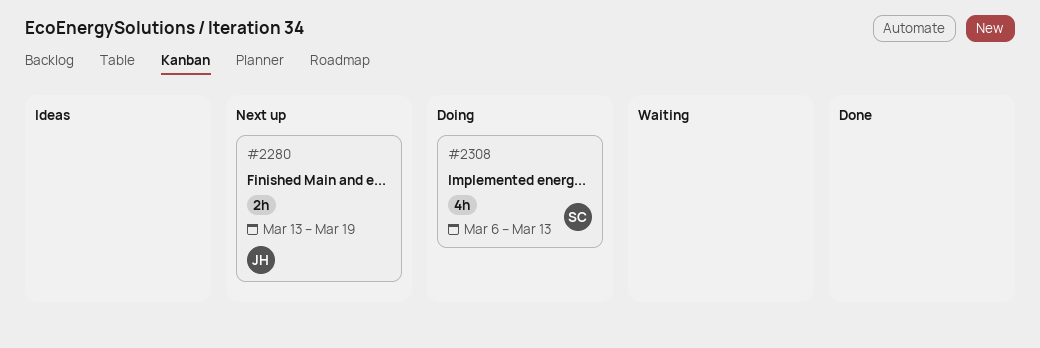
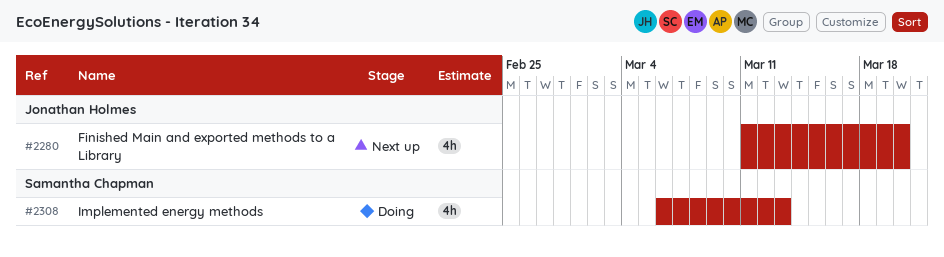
#2280, estimate: 2h -> 4h
#2280, start: Mar 13 -> Mar 11
#2280, due: Mar 19 -> Mar 20

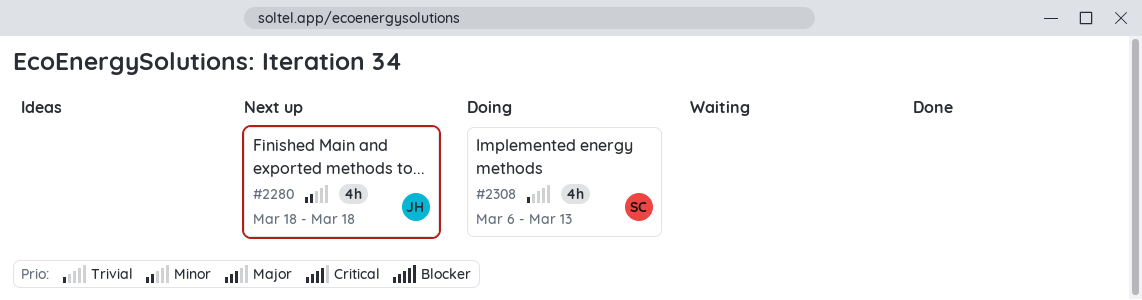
#2280, start: Mar 11 -> Mar 18
#2280, due: Mar 20 -> Mar 18

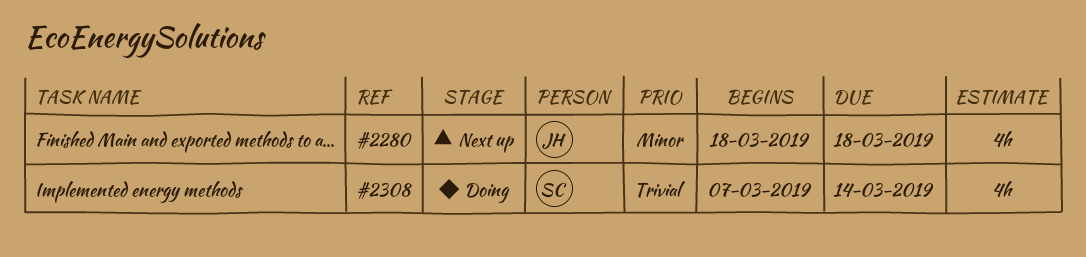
#2308, start: Mar 6 -> Mar 7
#2308, due: Mar 13 -> Mar 14

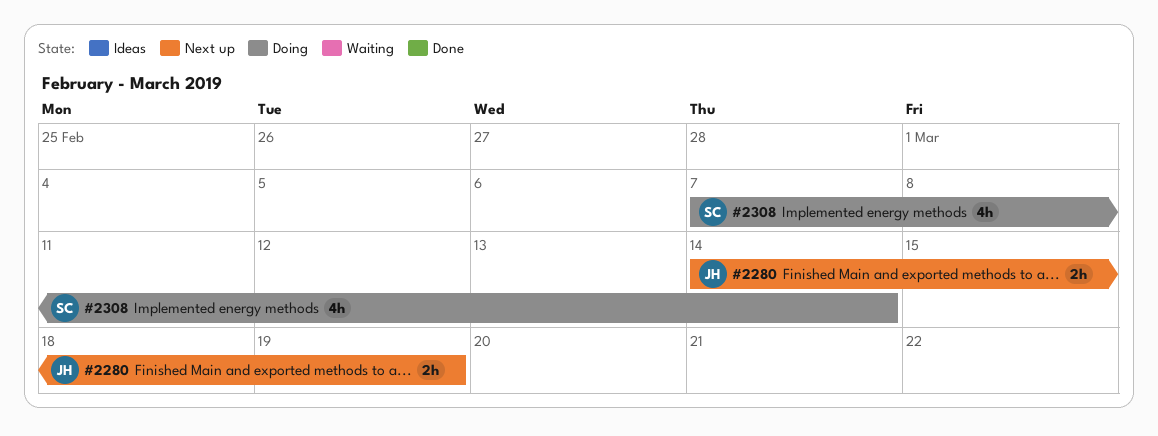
#2280, estimate: 4h -> 2h
#2280, start: Mar 18 -> Mar 14
#2280, due: Mar 18 -> Mar 19

